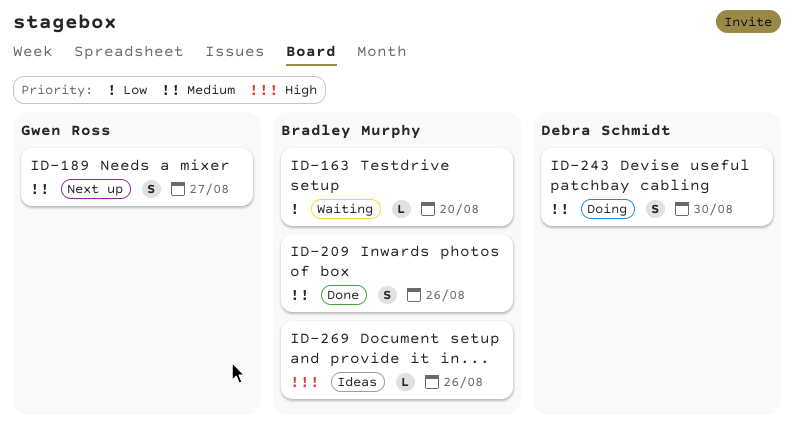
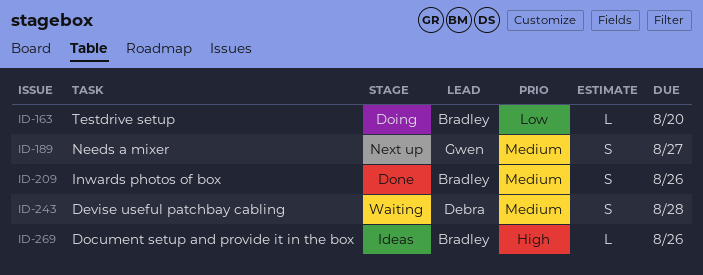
ID-163, status: Waiting -> Doing
ID-243, status: Doing -> Waiting
ID-243, due: Aug 30 -> Aug 28

